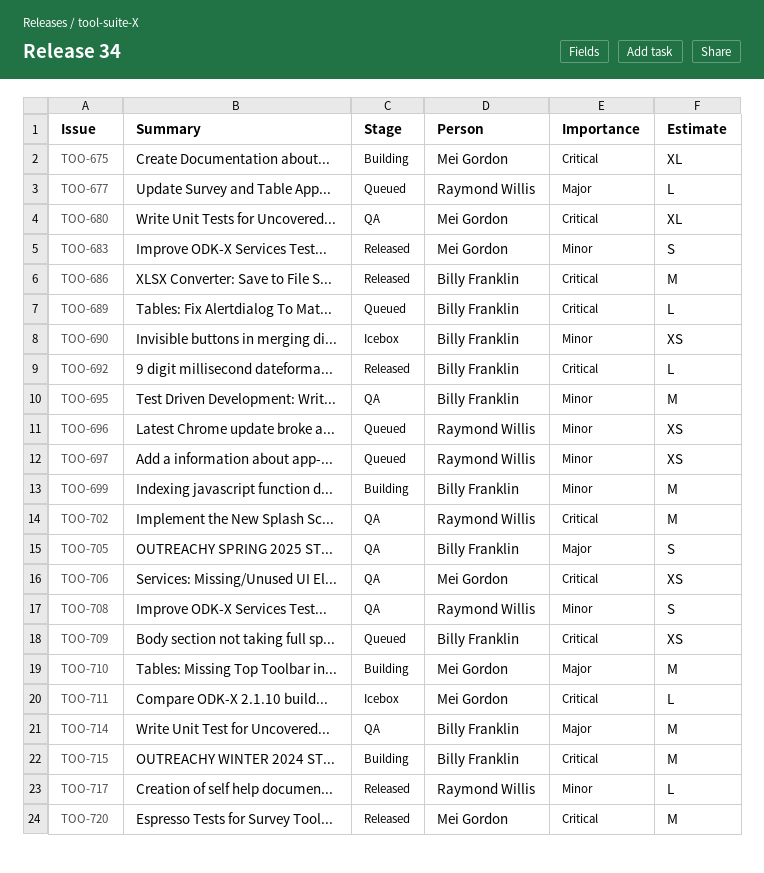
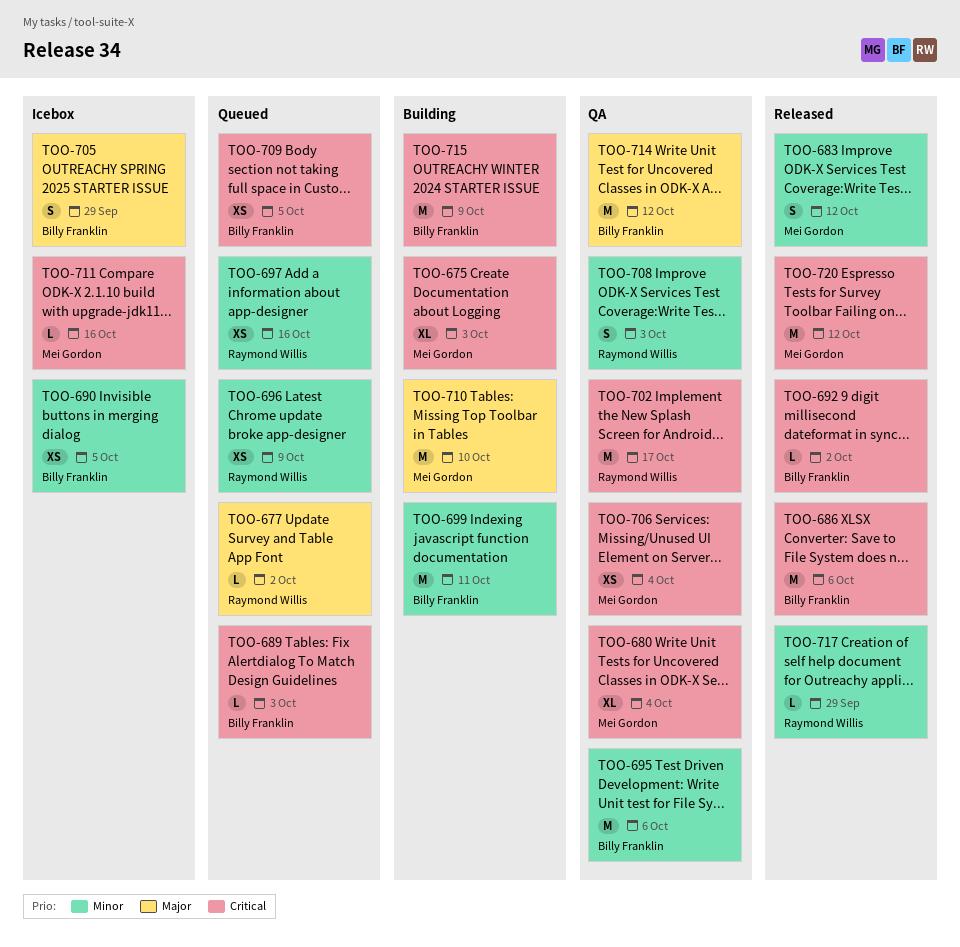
TOO-705, status: QA -> Icebox

